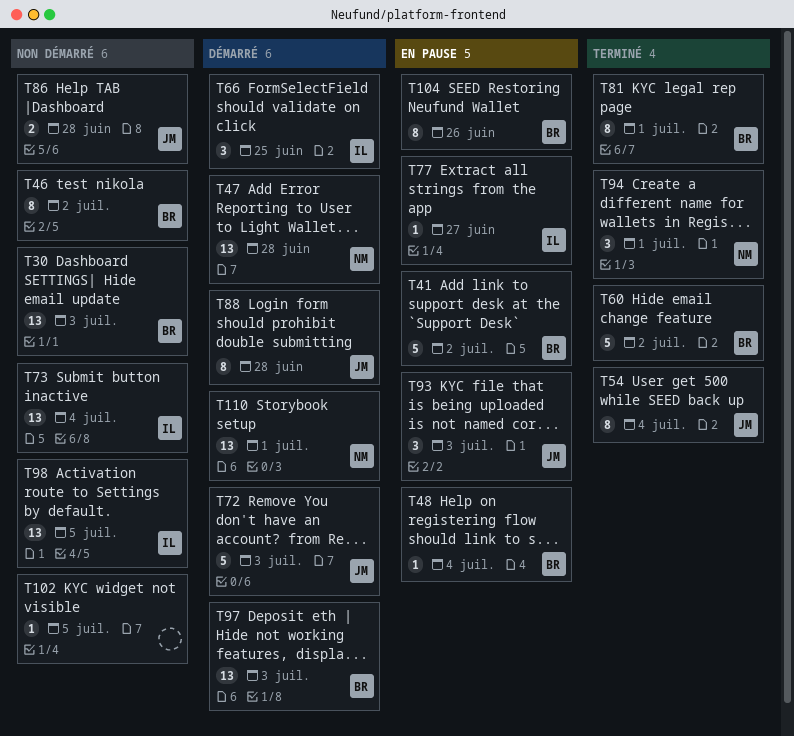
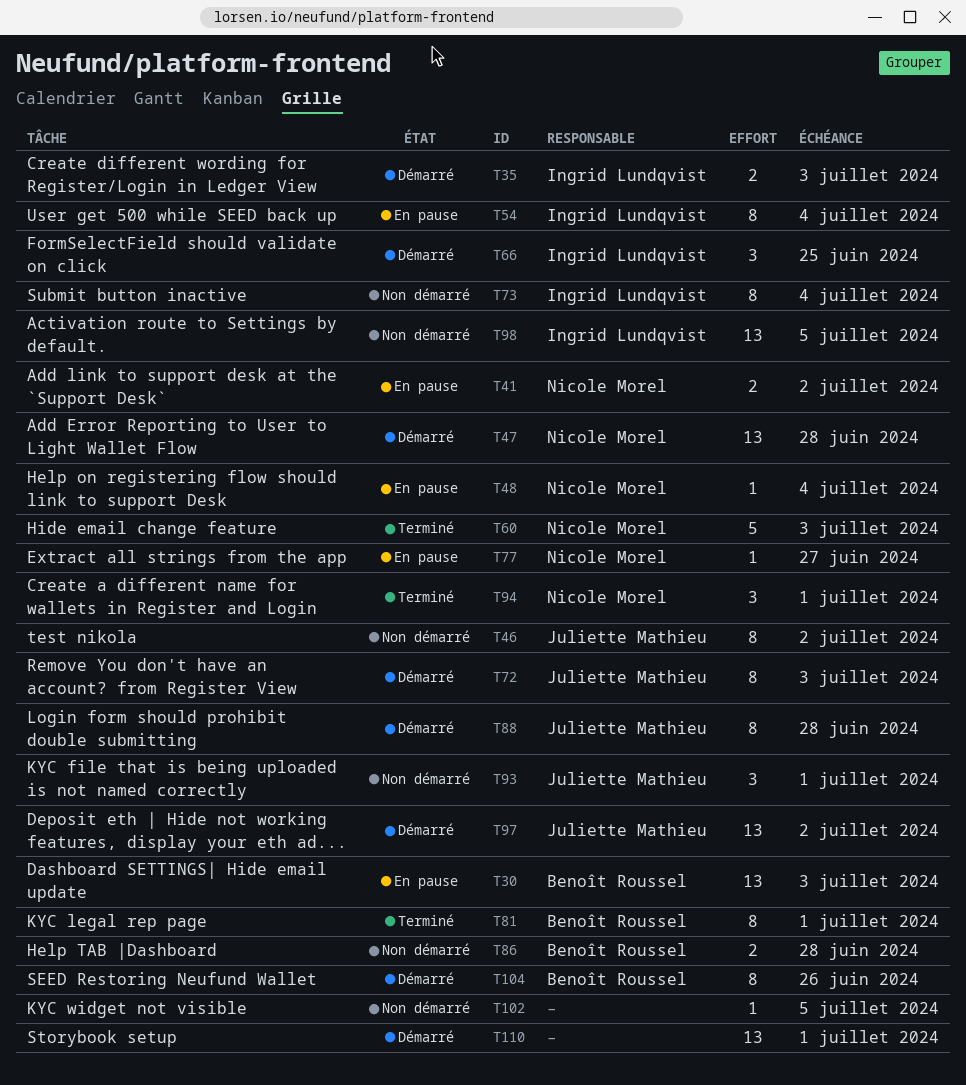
T30, status: Non démarré -> En pause
T35: none -> present
T41, owner: Benoît Roussel -> Nicole Morel
T41, estimate: 5 -> 2
T46, owner: Benoît Roussel -> Juliette Mathieu
T48, owner: Benoît Roussel -> Nicole Morel
T54, status: Terminé -> En pause
T54, owner: Juliette Mathieu -> Ingrid Lundqvist
T60, owner: Benoît Roussel -> Nicole Morel
T60, due: Jul 2 -> Jul 3
T72, estimate: 5 -> 8
T73, estimate: 13 -> 8
T77, owner: Ingrid Lundqvist -> Nicole Morel
T86, owner: Juliette Mathieu -> Benoît Roussel
T93, status: En pause -> Non démarré
T93, due: Jul 3 -> Jul 1
T97, owner: Benoît Roussel -> Juliette Mathieu
T97, due: Jul 3 -> Jul 2
T104, status: En pause -> Démarré
T110, owner: Nicole Morel -> none

